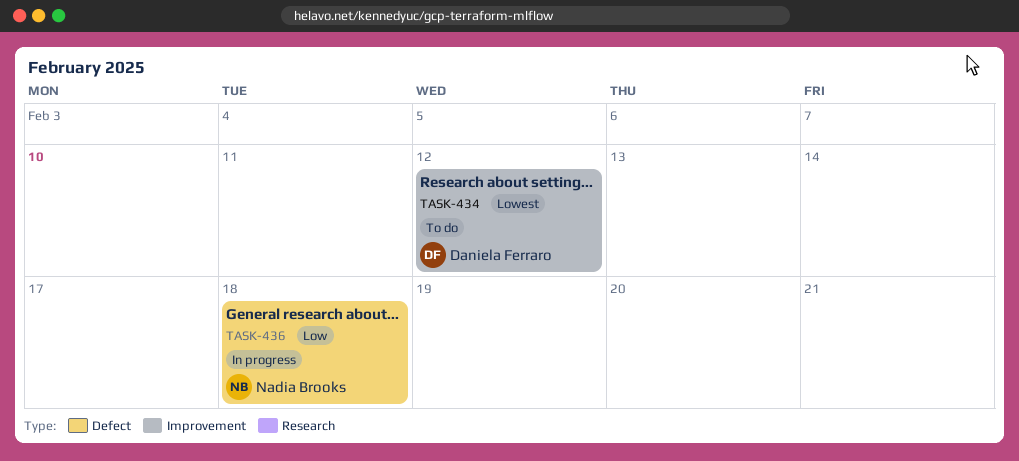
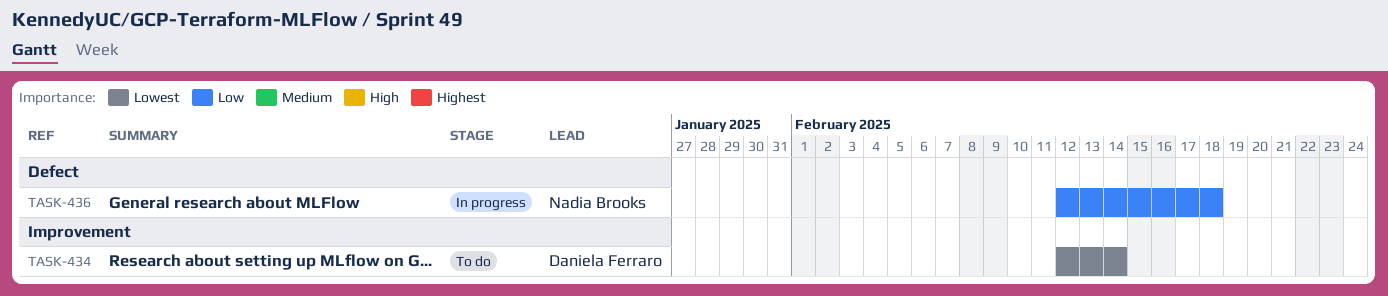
TASK-434, due: Feb 12 -> Feb 14

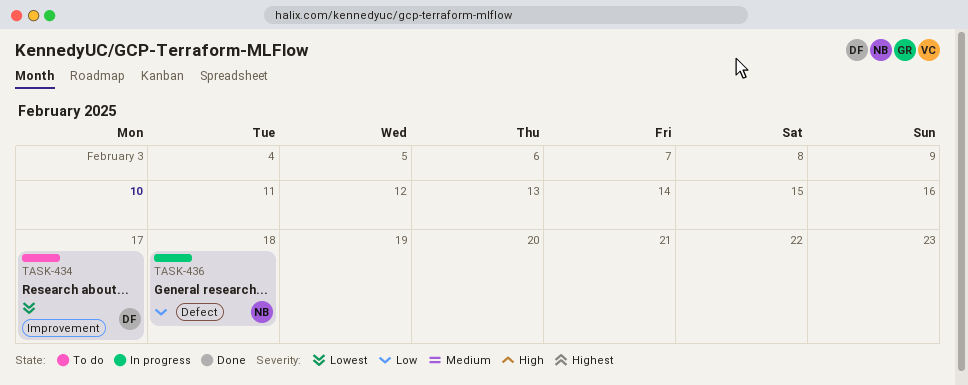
TASK-434, due: Feb 14 -> Feb 17

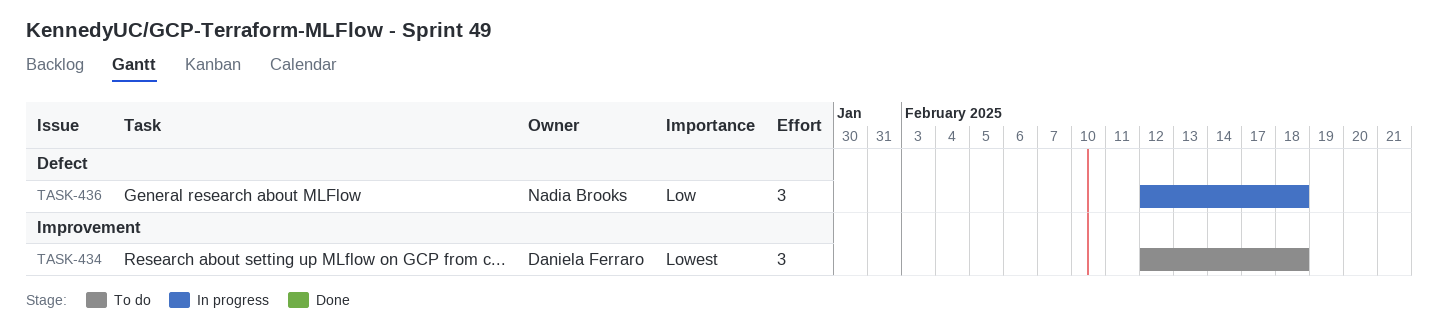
TASK-434, due: Feb 17 -> Feb 18

